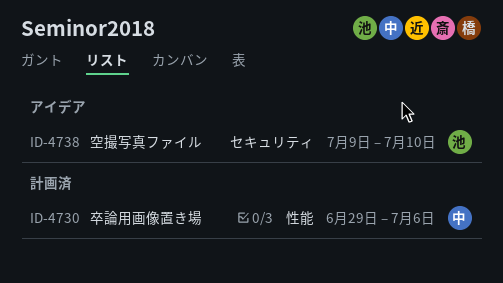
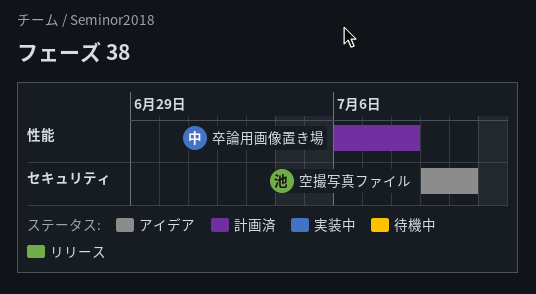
卒論用画像置き場, start: Jun 29 -> Jul 6
卒論用画像置き場, due: Jul 6 -> Jul 8

